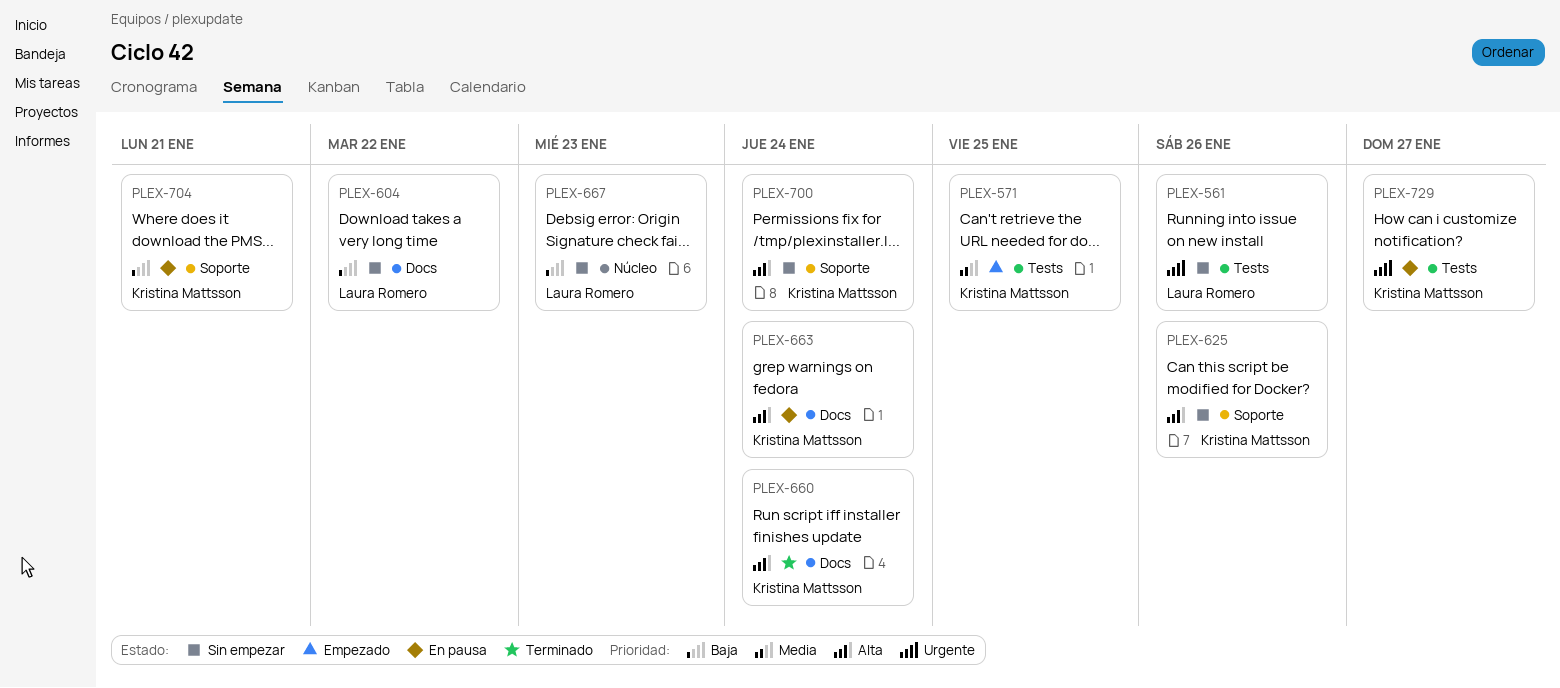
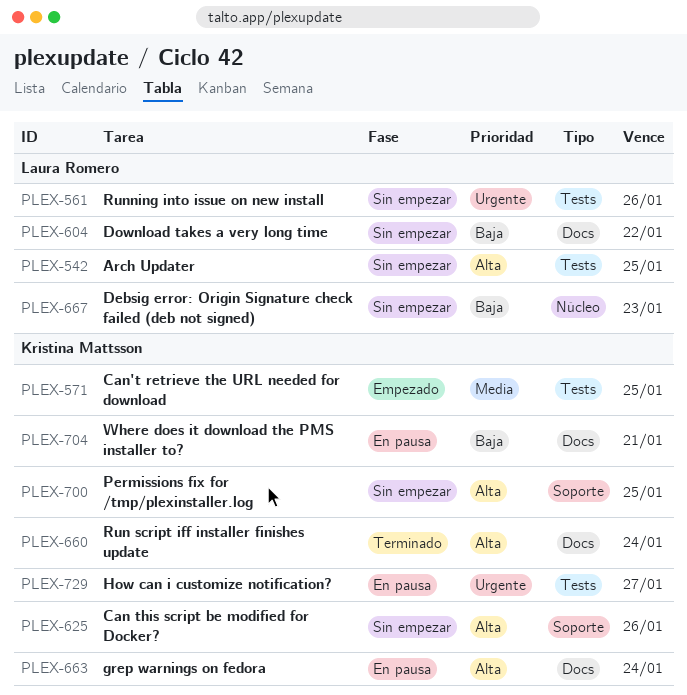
PLEX-542: none -> present
PLEX-700, due: Jan 24 -> Jan 25
PLEX-704, label: Soporte -> Docs

